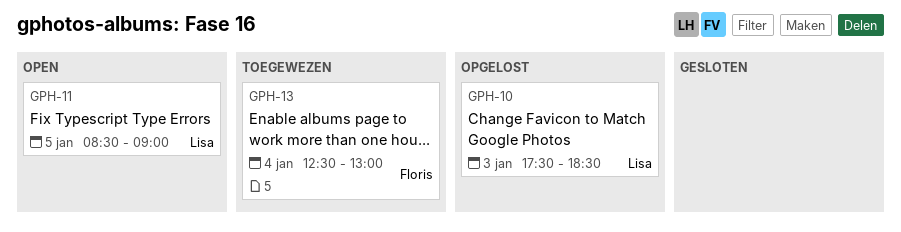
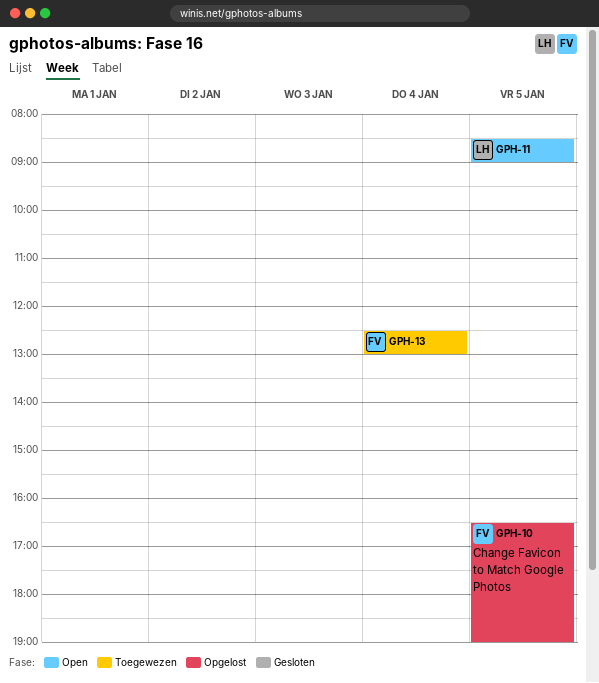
GPH-10, owner: Lisa -> Floris
GPH-10, day: Jan 3 -> Jan 5
GPH-10, begins: 17:30 -> 16:30
GPH-10, ends: 18:30 -> 19:00

